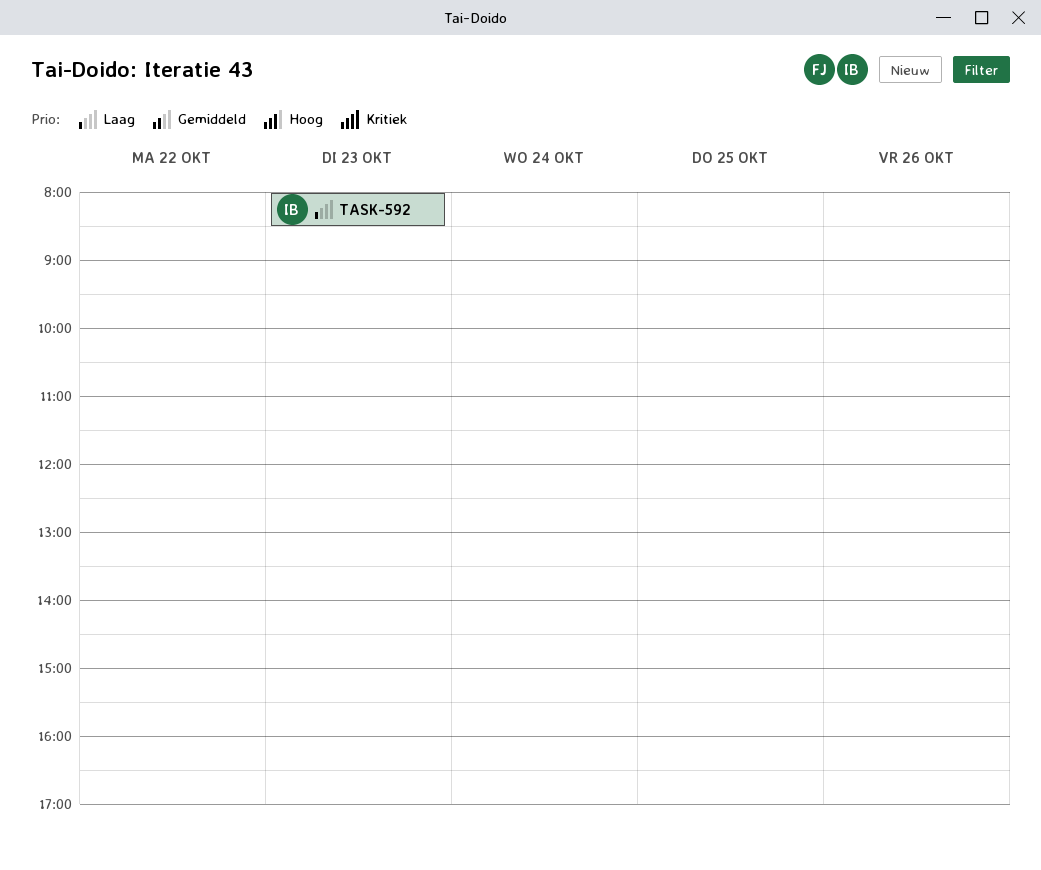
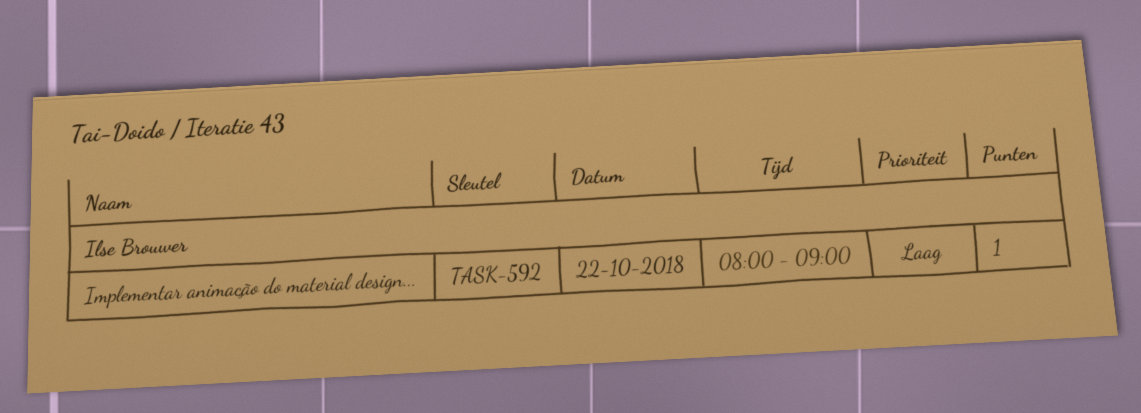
TASK-592, day: Oct 23 -> Oct 22
TASK-592, ends: 08:30 -> 09:00

